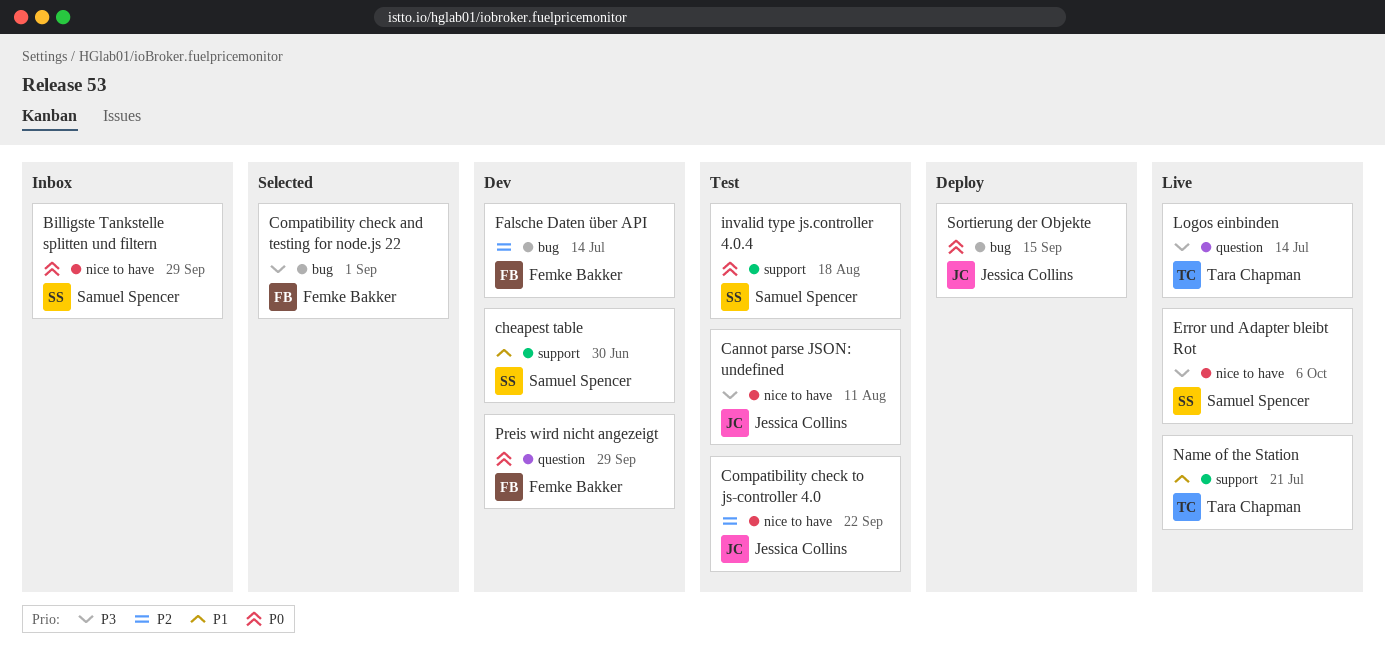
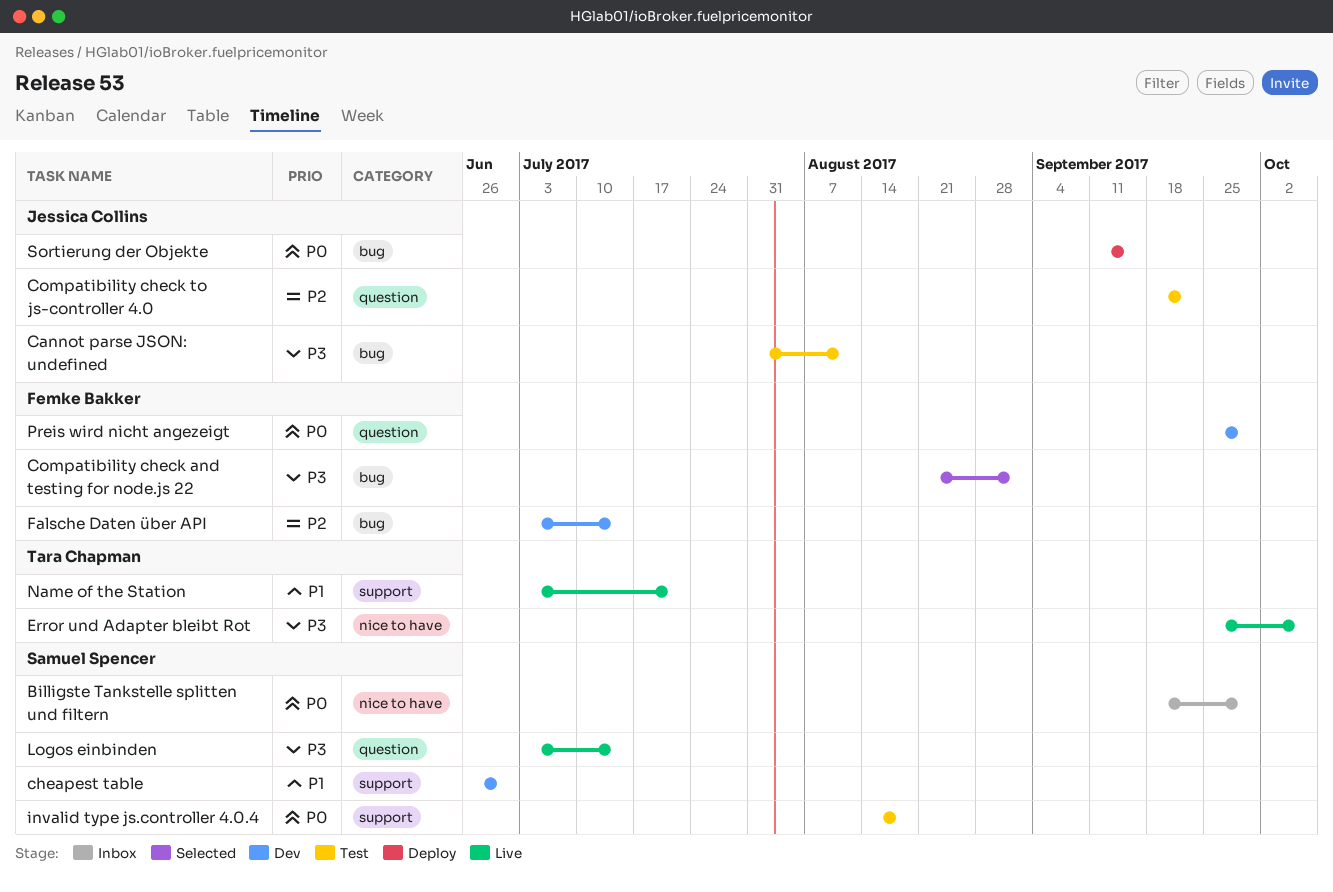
Cannot parse JSON: undefined, label: nice to have -> bug
Compatibility check to js-controller 4.0, label: nice to have -> question
Error und Adapter bleibt Rot, owner: Samuel Spencer -> Tara Chapman
Logos einbinden, owner: Tara Chapman -> Samuel Spencer

